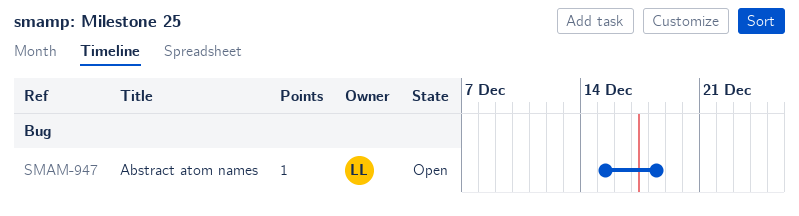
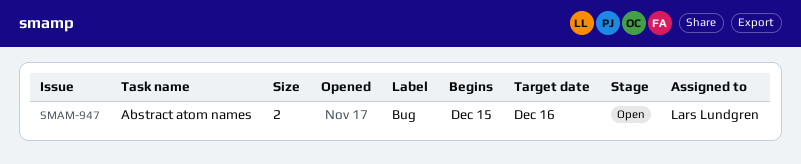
SMAM-947, estimate: 1 -> 2
SMAM-947, due: Dec 18 -> Dec 16

